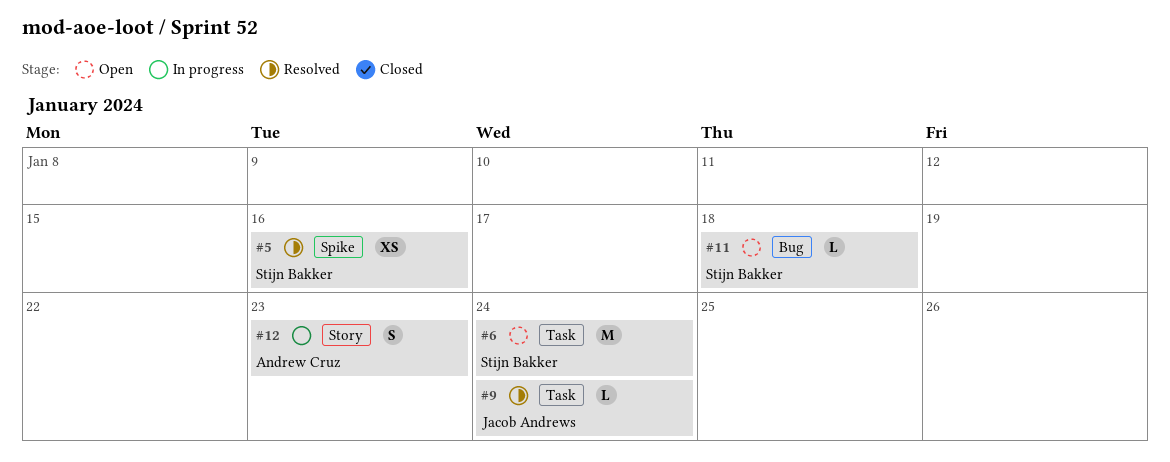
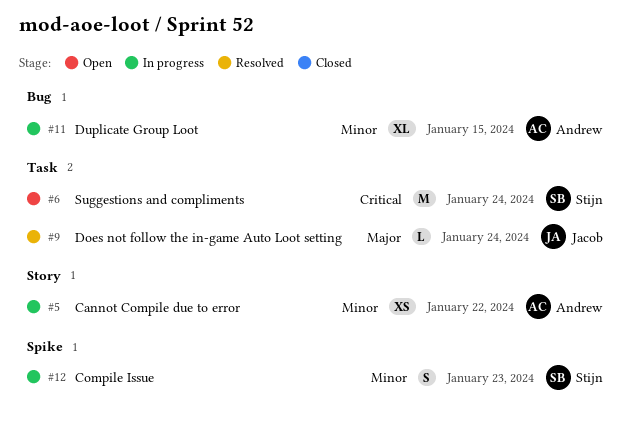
#5, status: Resolved -> In progress
#5, owner: Stijn Bakker -> Andrew Cruz
#5, label: Spike -> Story
#5, due: Jan 16 -> Jan 22
#11, status: Open -> In progress
#11, owner: Stijn Bakker -> Andrew Cruz
#11, estimate: L -> XL
#11, due: Jan 18 -> Jan 15
#12, owner: Andrew Cruz -> Stijn Bakker
#12, label: Story -> Spike

